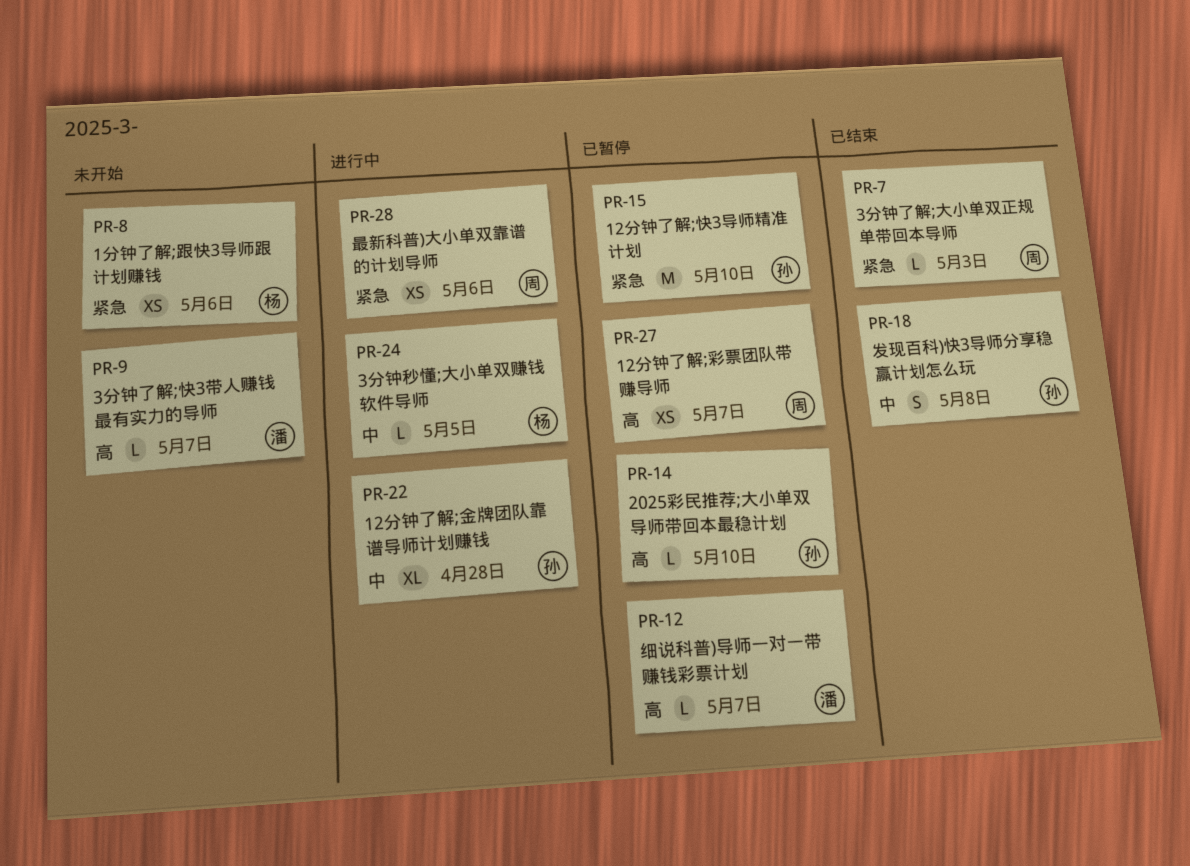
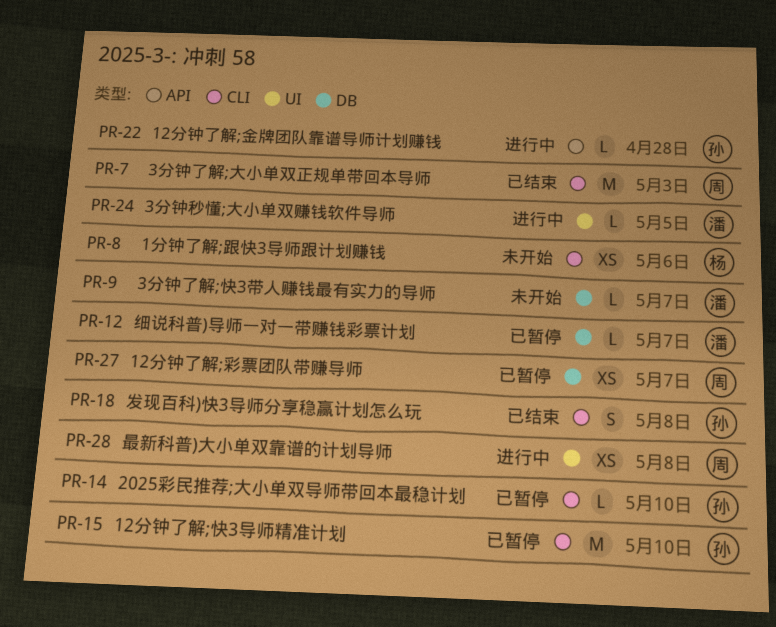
PR-7, estimate: L -> M
PR-22, estimate: XL -> L
PR-24, owner: 杨 -> 潘
PR-28, due: May 6 -> May 8

